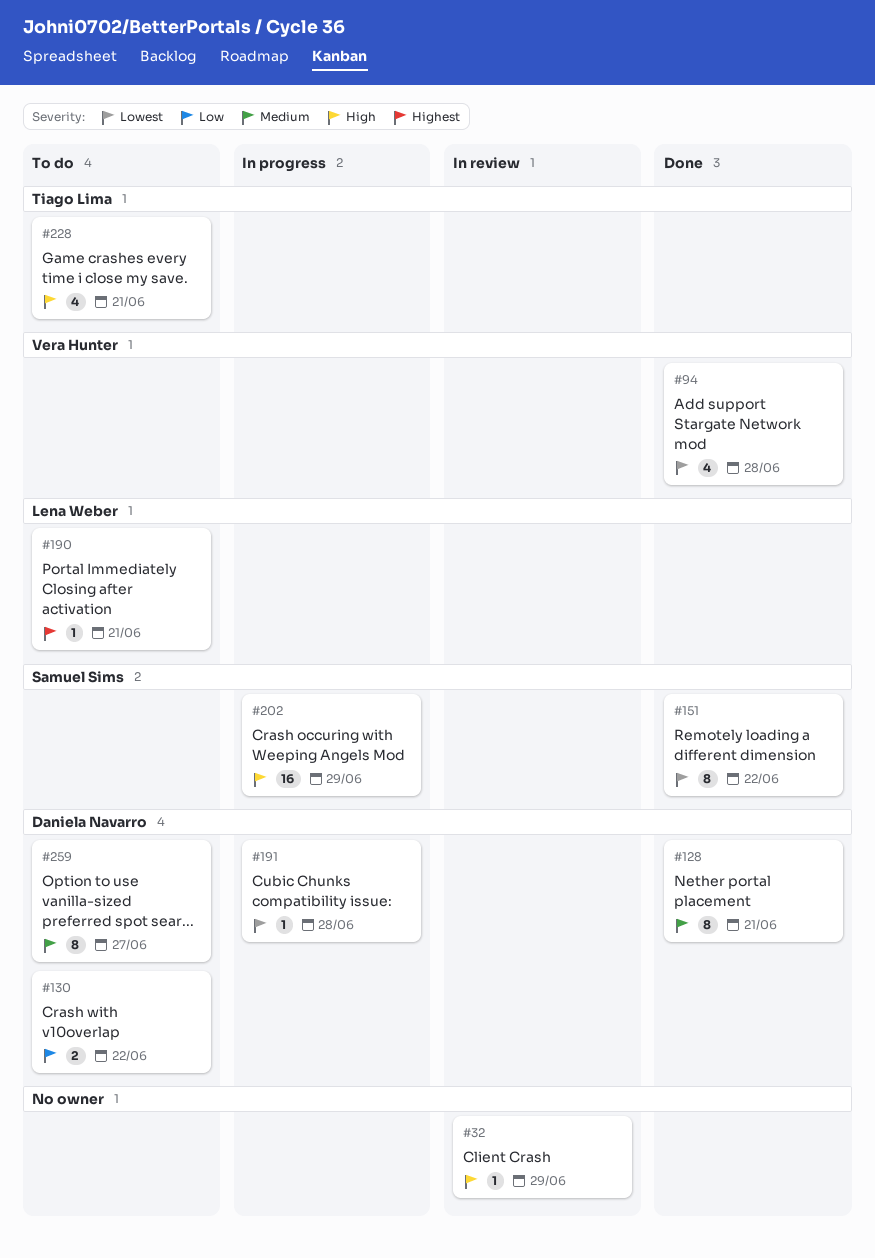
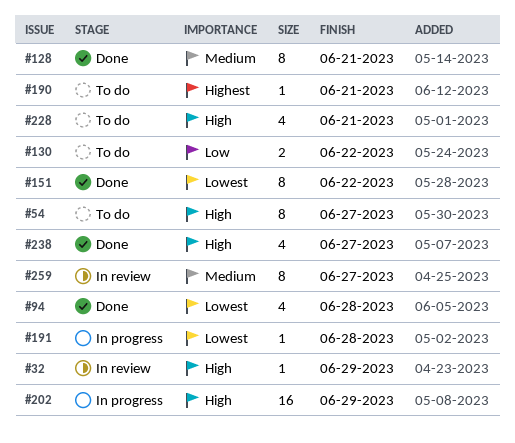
#54: none -> present
#238: none -> present
#259, status: To do -> In review

